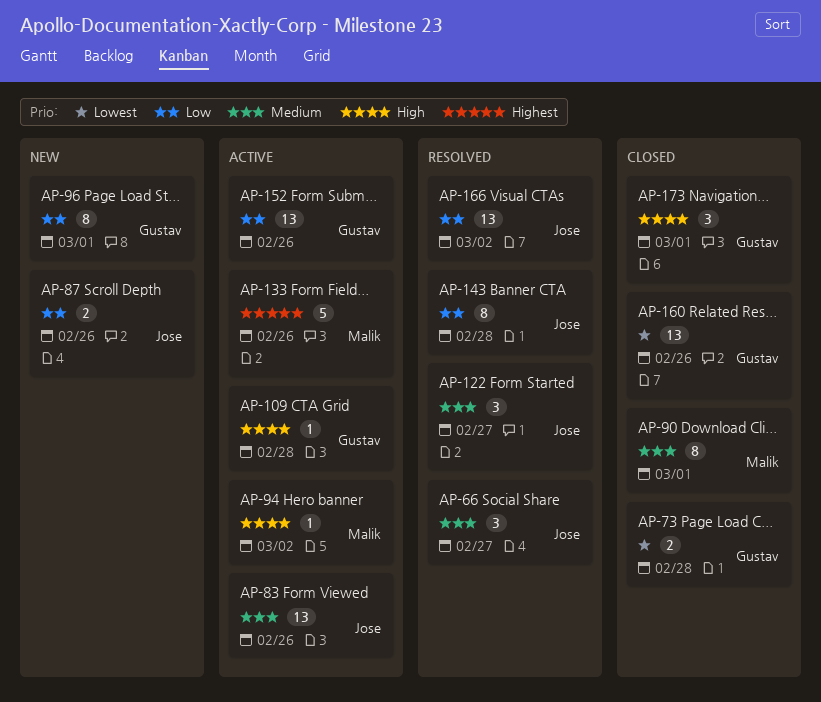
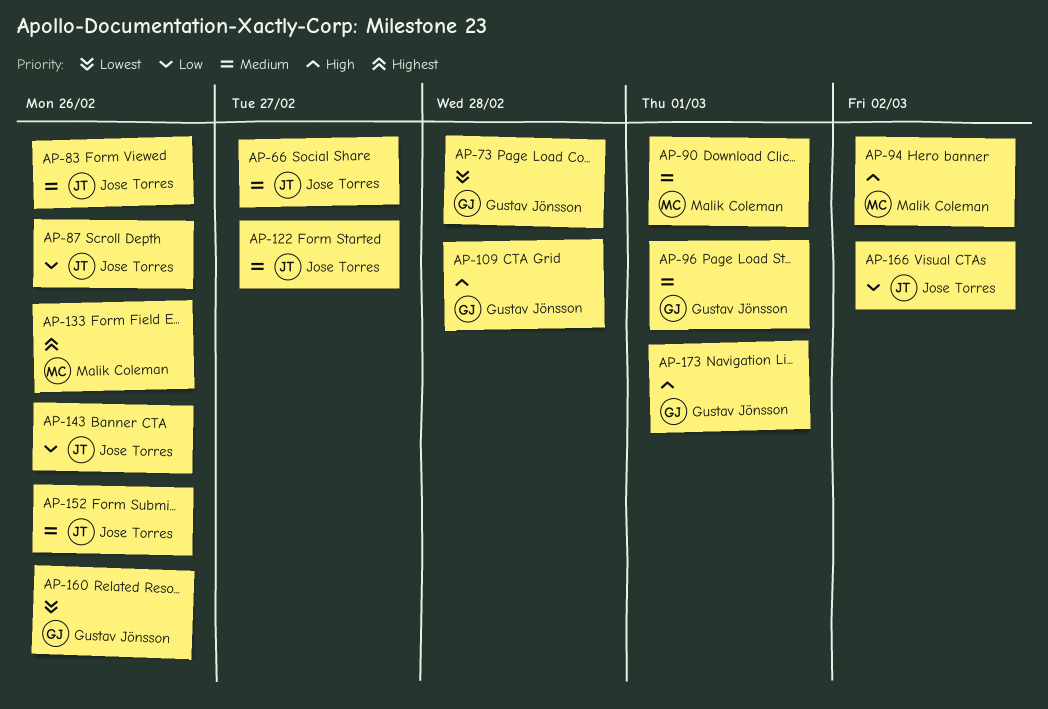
AP-96, priority: Low -> Medium
AP-143, due: Feb 28 -> Feb 26
AP-152, owner: Gustav Jönsson -> Jose Torres
AP-152, priority: Low -> Medium

